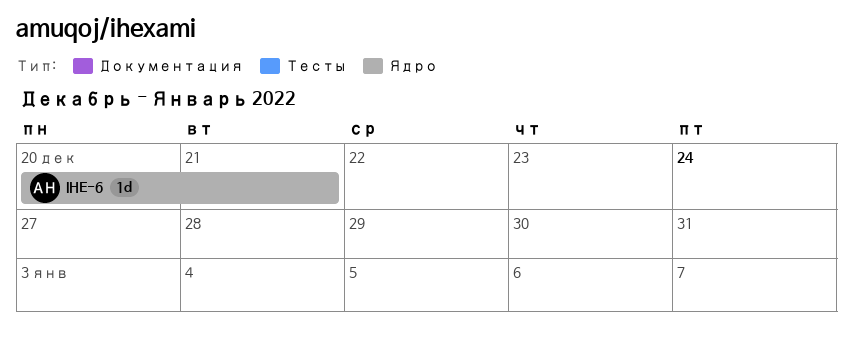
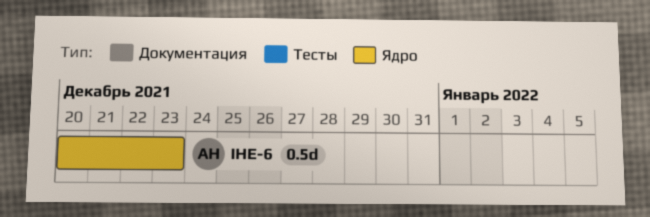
IHE-6, estimate: 1d -> 0.5d
IHE-6, due: Dec 21 -> Dec 23

